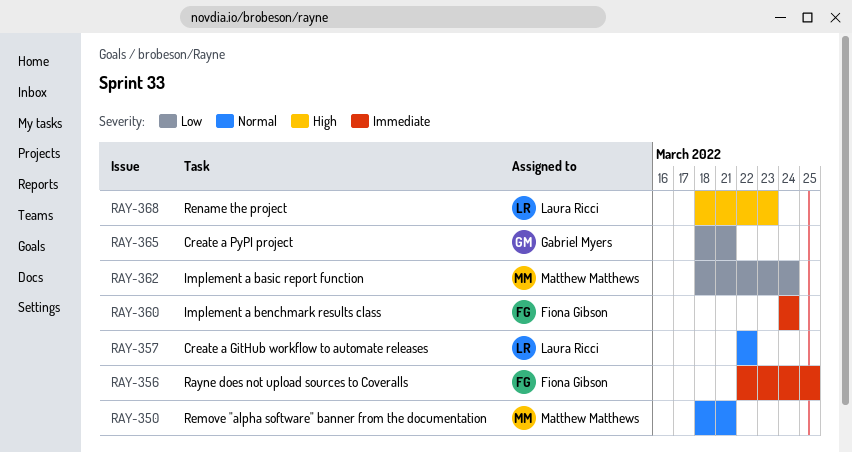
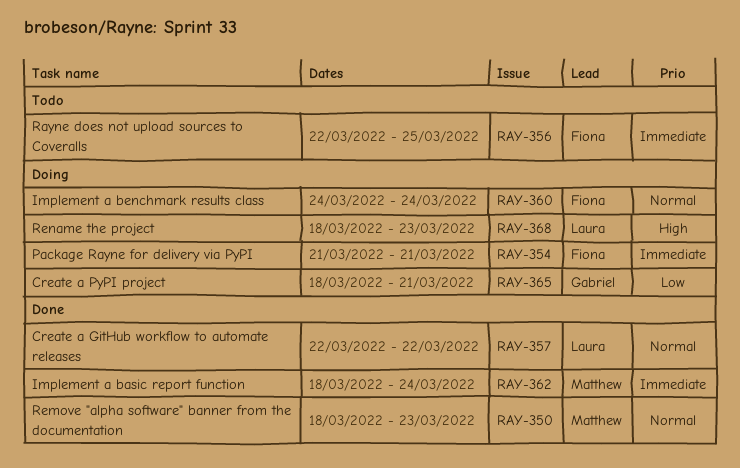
RAY-350, due: Mar 21 -> Mar 23
RAY-354: none -> present
RAY-360, priority: Immediate -> Normal
RAY-362, priority: Low -> Immediate

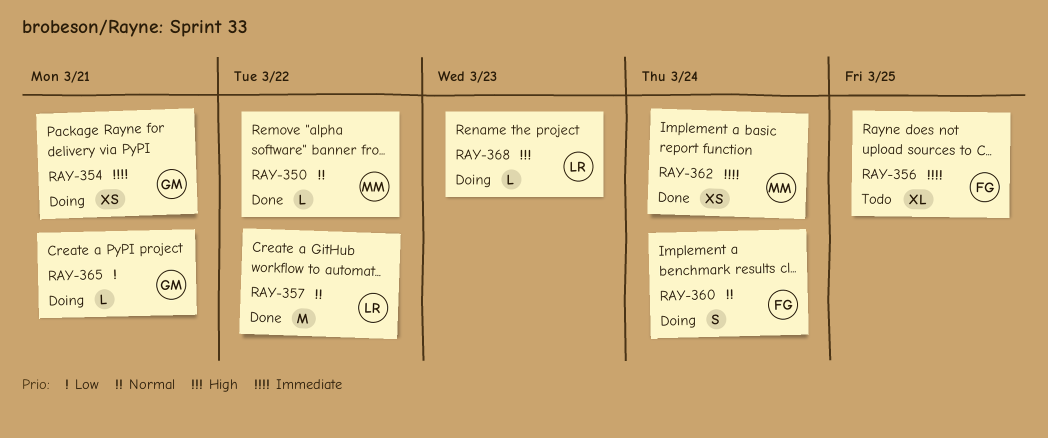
RAY-350, due: Mar 23 -> Mar 22
RAY-354, owner: Fiona -> Gabriel

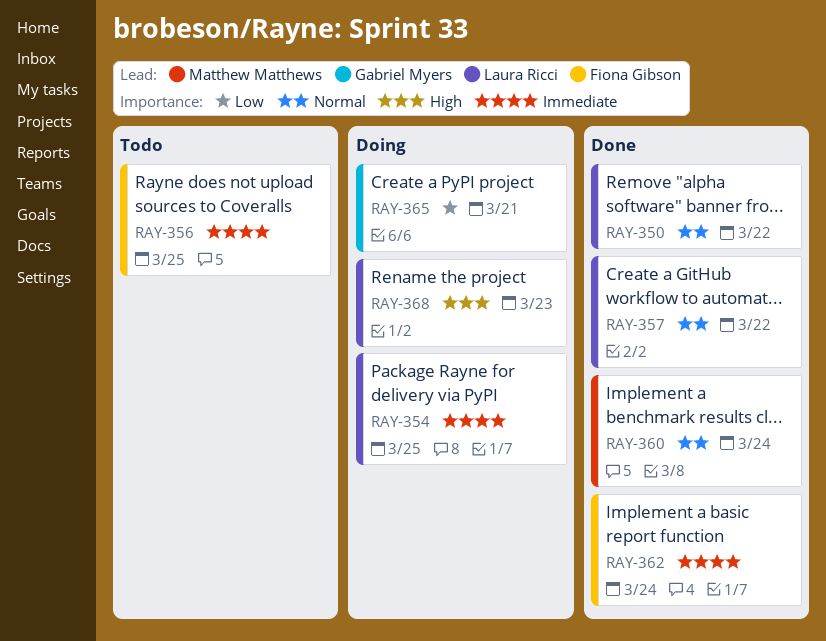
RAY-350, owner: Matthew Matthews -> Laura Ricci
RAY-354, owner: Gabriel Myers -> Laura Ricci
RAY-354, due: Mar 21 -> Mar 25
RAY-360, status: Doing -> Done
RAY-360, owner: Fiona Gibson -> Matthew Matthews
RAY-362, owner: Matthew Matthews -> Fiona Gibson

